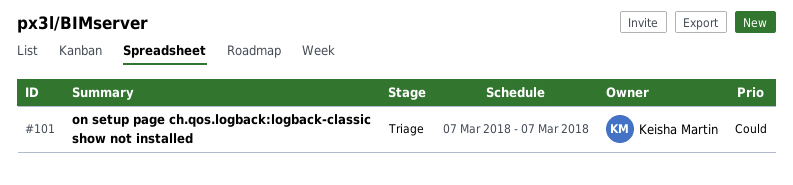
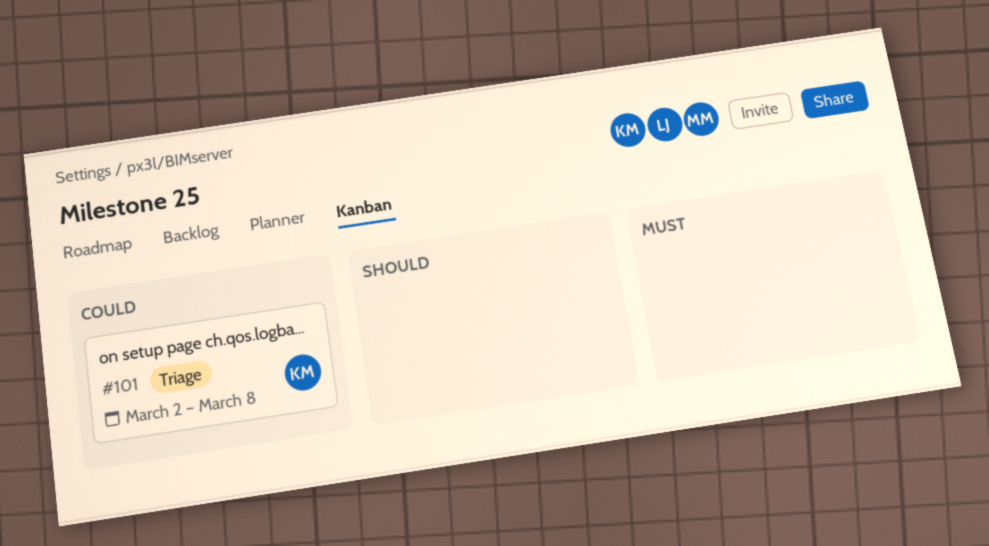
#101, start: Mar 7 -> Mar 2
#101, due: Mar 7 -> Mar 8

